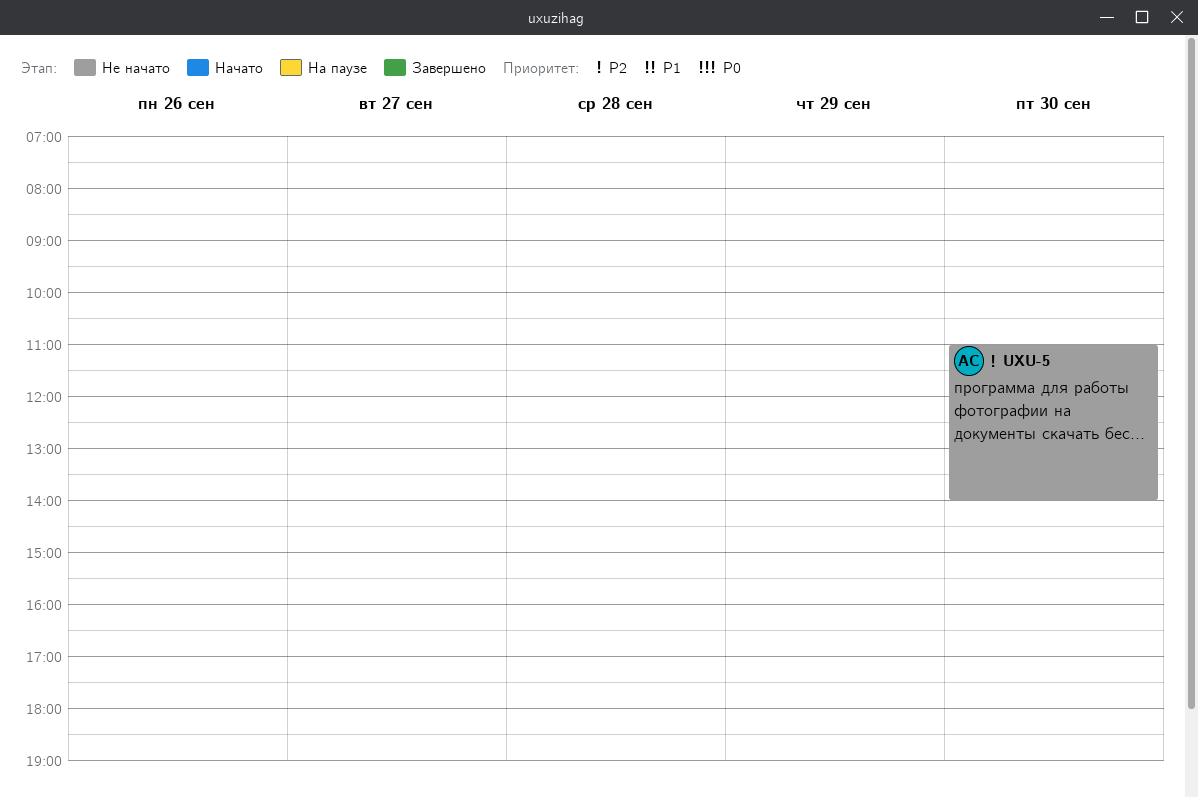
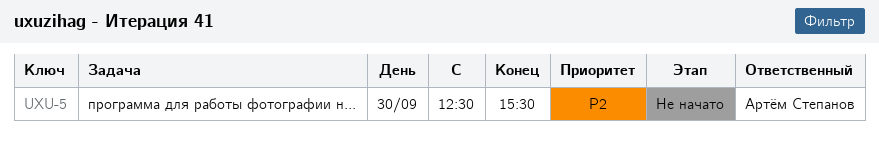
UXU-5, begins: 11:00 -> 12:30
UXU-5, ends: 14:00 -> 15:30

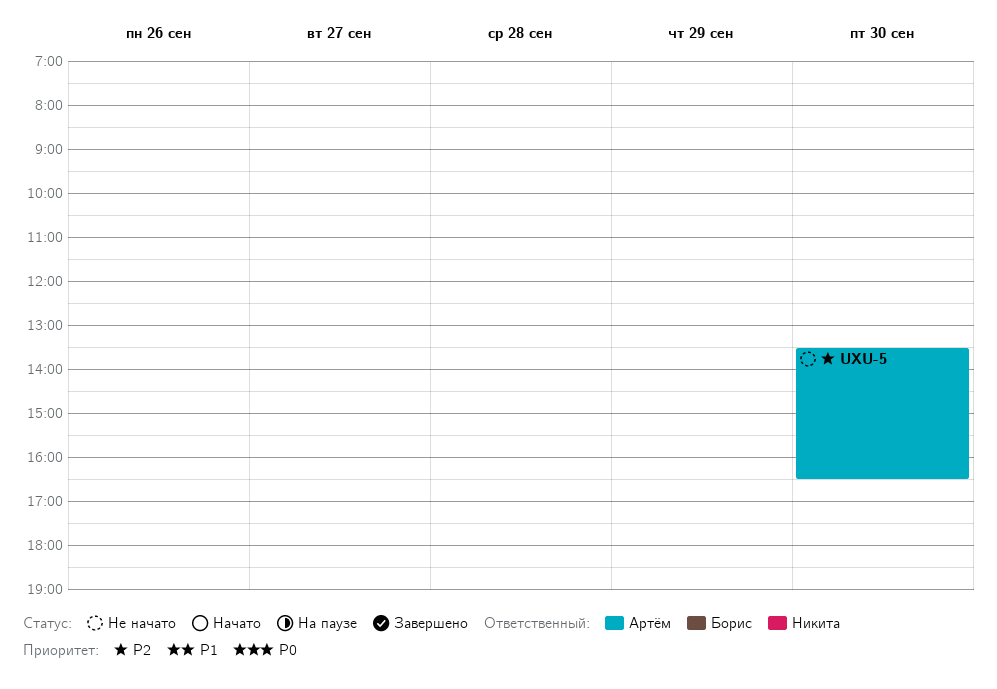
UXU-5, begins: 12:30 -> 13:30
UXU-5, ends: 15:30 -> 16:30

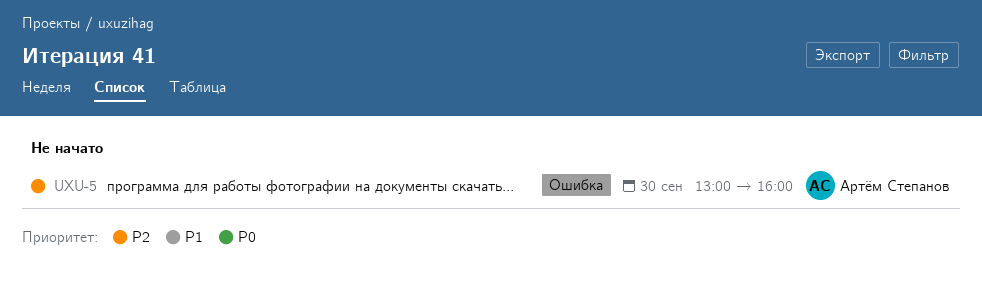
UXU-5, begins: 13:30 -> 13:00
UXU-5, ends: 16:30 -> 16:00

